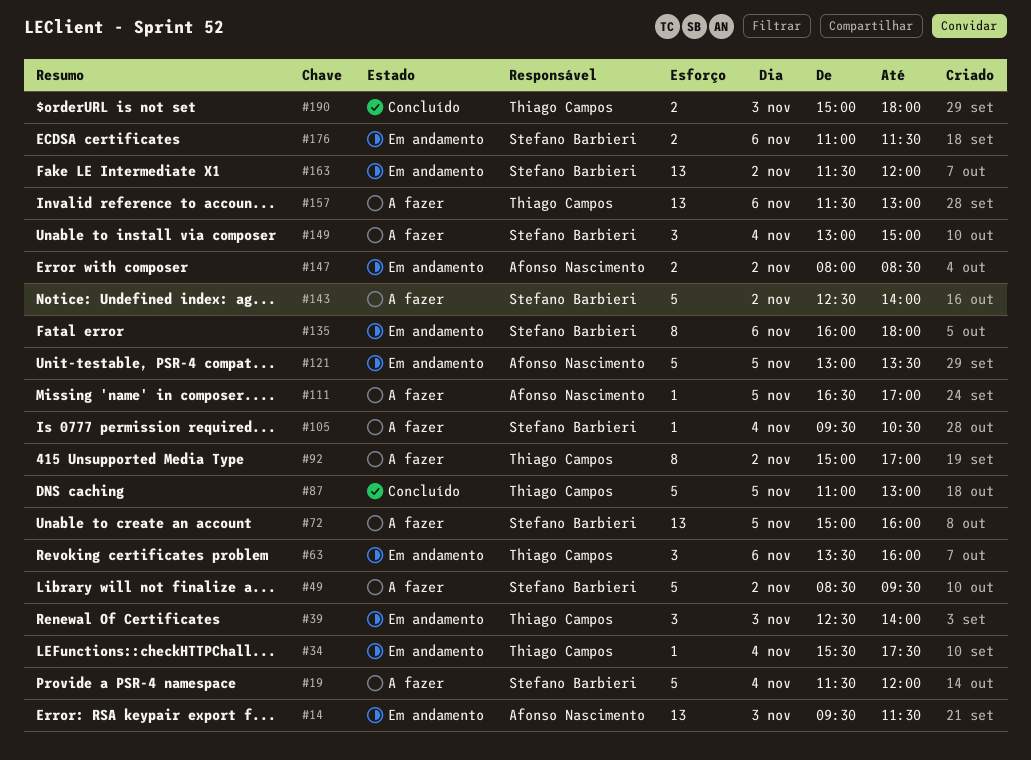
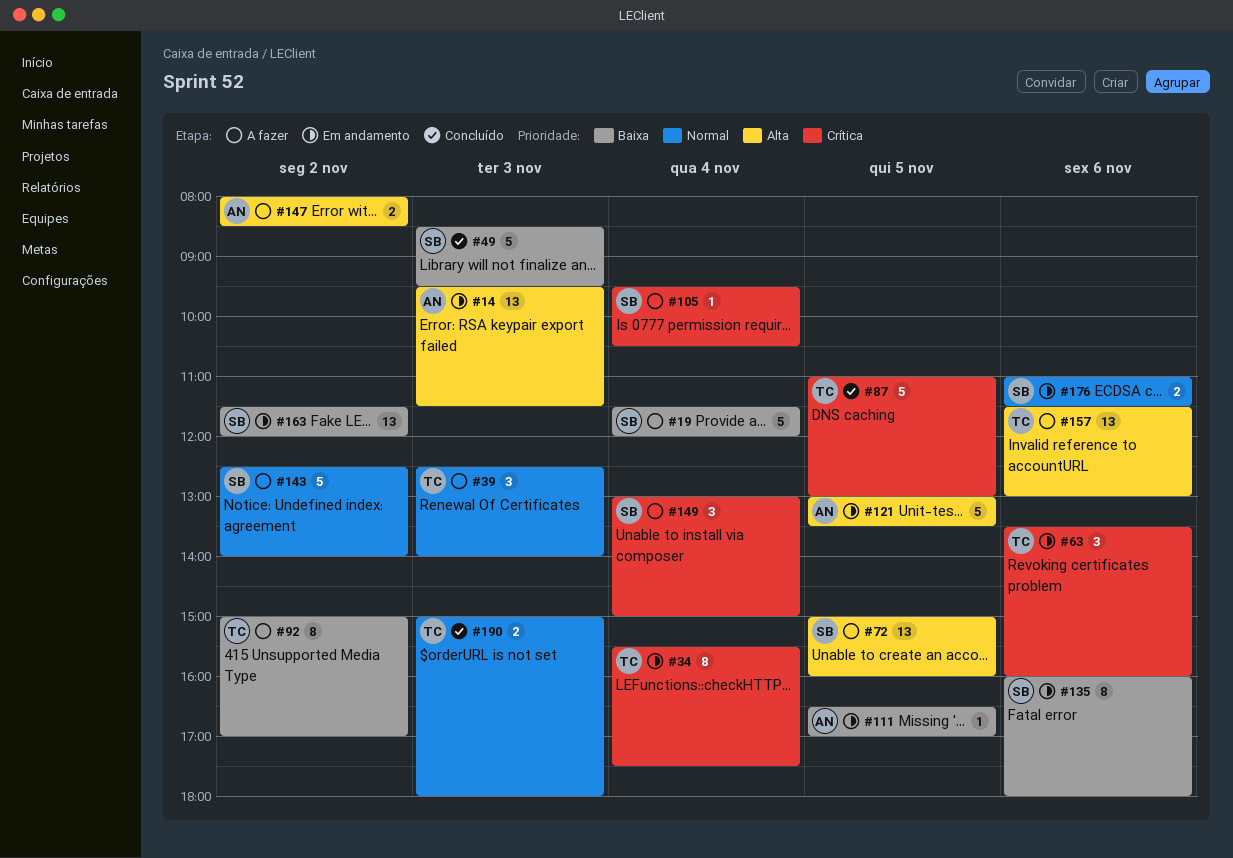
#34, estimate: 1 -> 8
#39, status: Em andamento -> A fazer
#49, status: A fazer -> Concluído
#49, day: Nov 2 -> Nov 3
#111, status: A fazer -> Em andamento
#147, status: Em andamento -> A fazer

